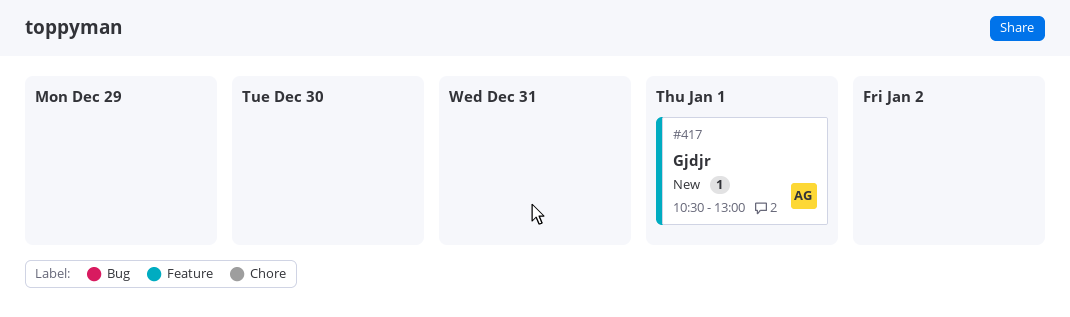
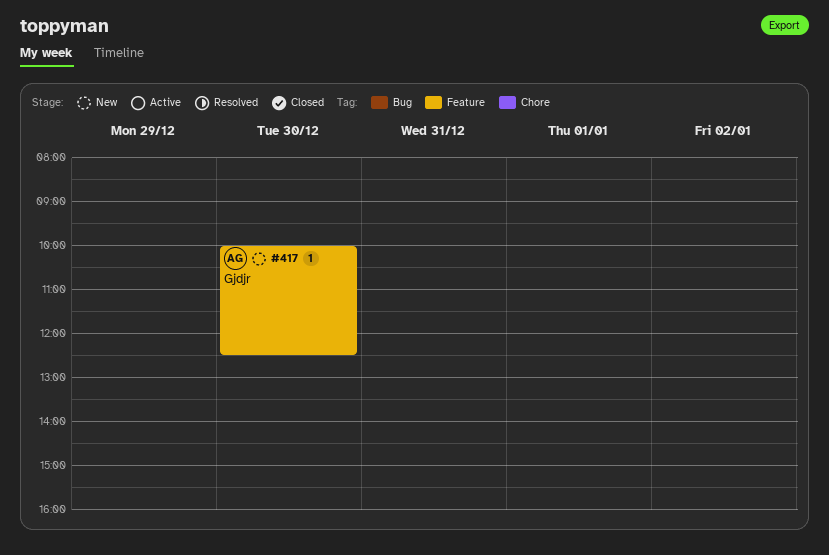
#417, day: Jan 1 -> Dec 30
#417, begins: 10:30 -> 10:00
#417, ends: 13:00 -> 12:30

